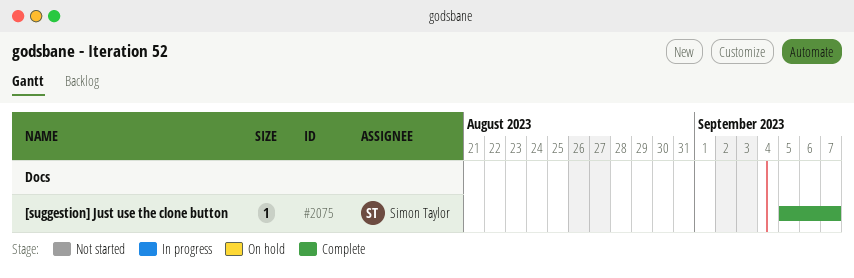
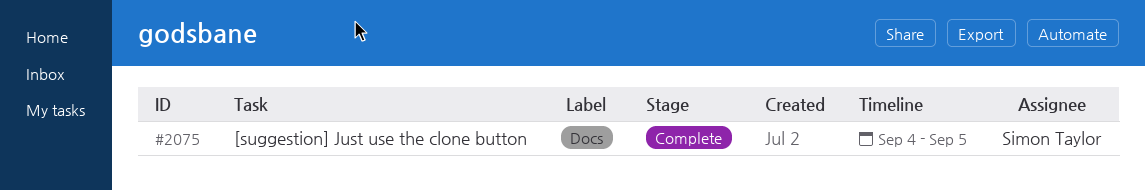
#2075, start: Sep 5 -> Sep 4
#2075, due: Sep 7 -> Sep 5

